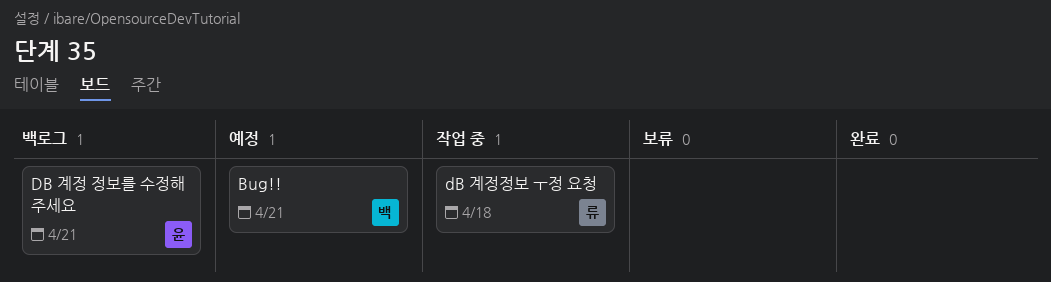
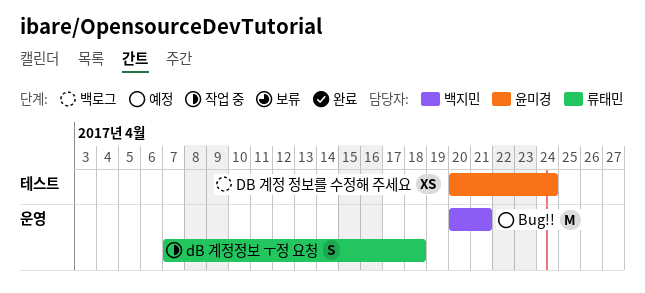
DB 계정 정보를 수정해 주세요, due: Apr 21 -> Apr 24

